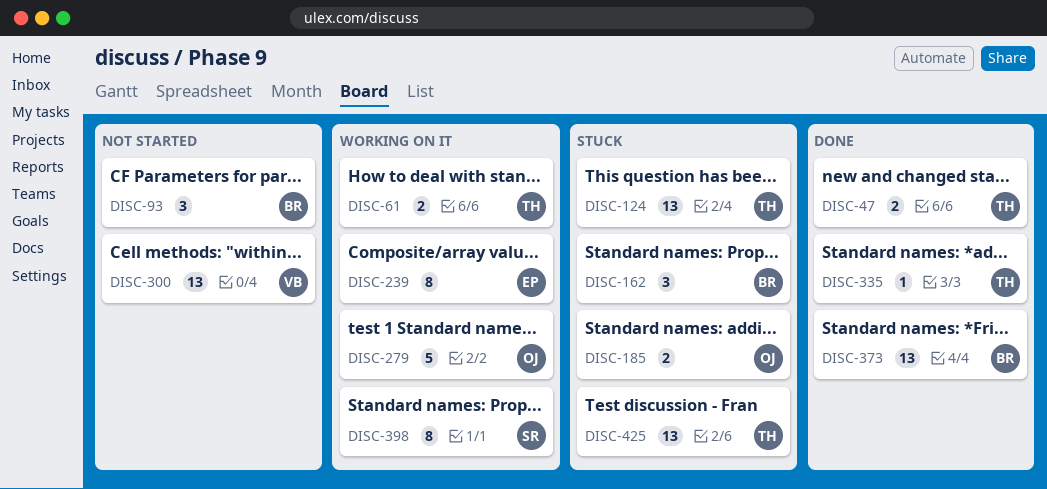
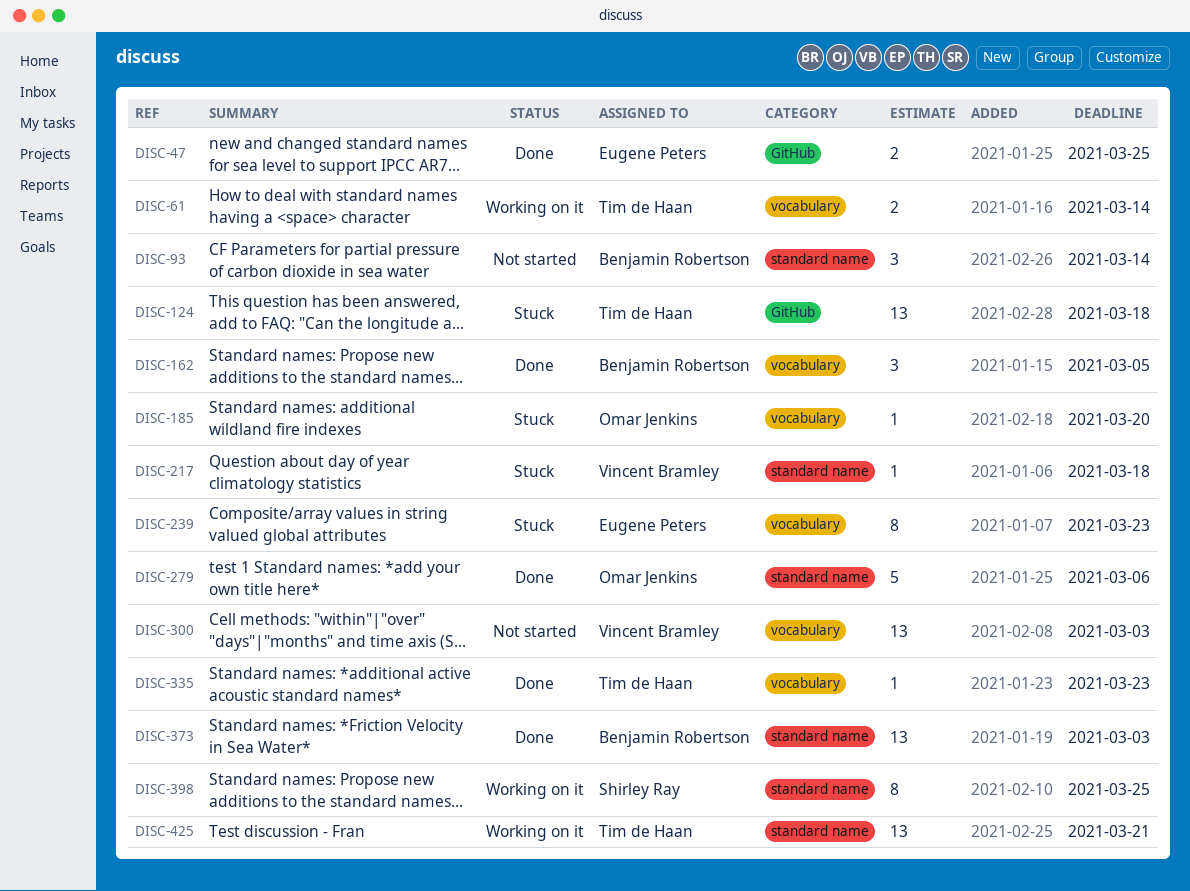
DISC-47, owner: Tim de Haan -> Eugene Peters
DISC-162, status: Stuck -> Done
DISC-185, estimate: 2 -> 1
DISC-217: none -> present
DISC-239, status: Working on it -> Stuck
DISC-279, status: Working on it -> Done
DISC-425, status: Stuck -> Working on it

